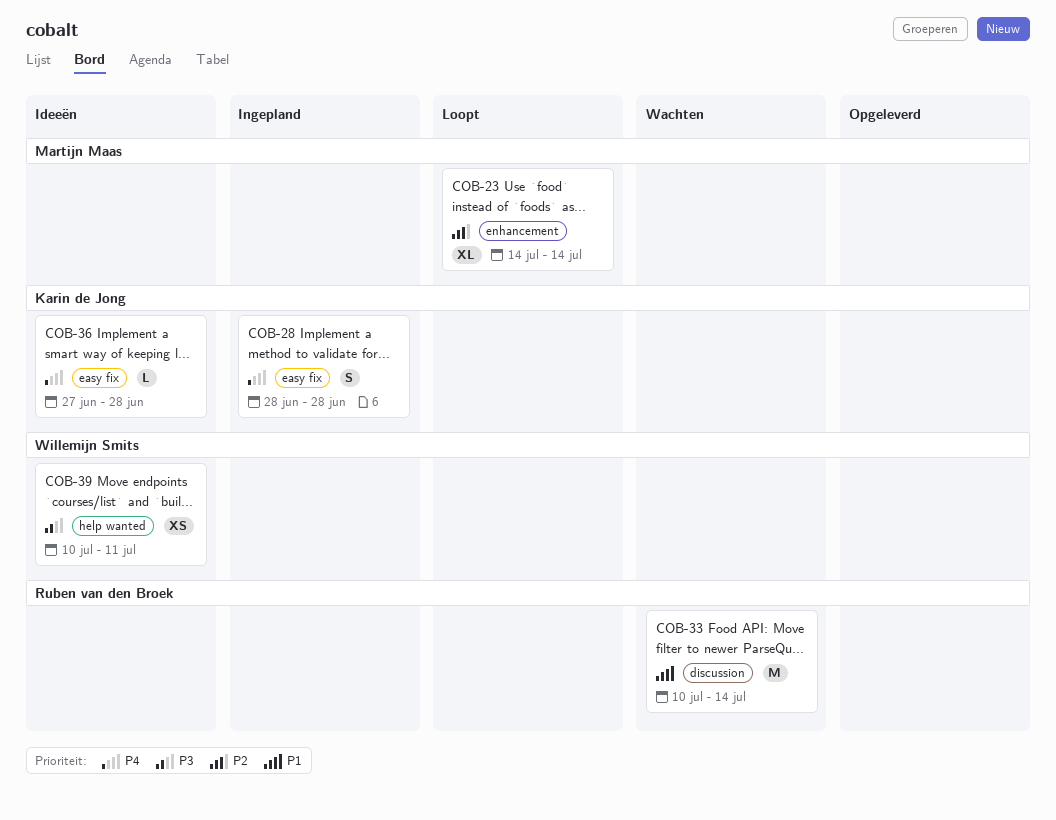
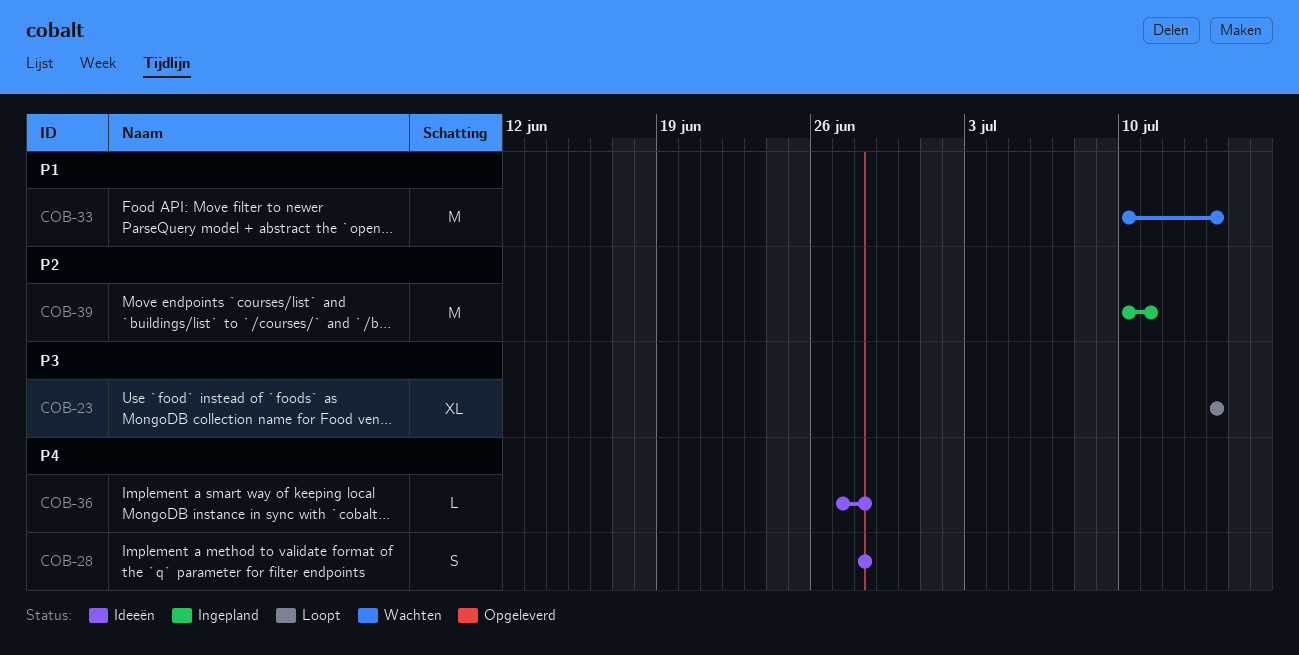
COB-23, priority: P2 -> P3
COB-28, status: Ingepland -> Ideeën
COB-39, status: Ideeën -> Ingepland
COB-39, priority: P3 -> P2
COB-39, estimate: XS -> M

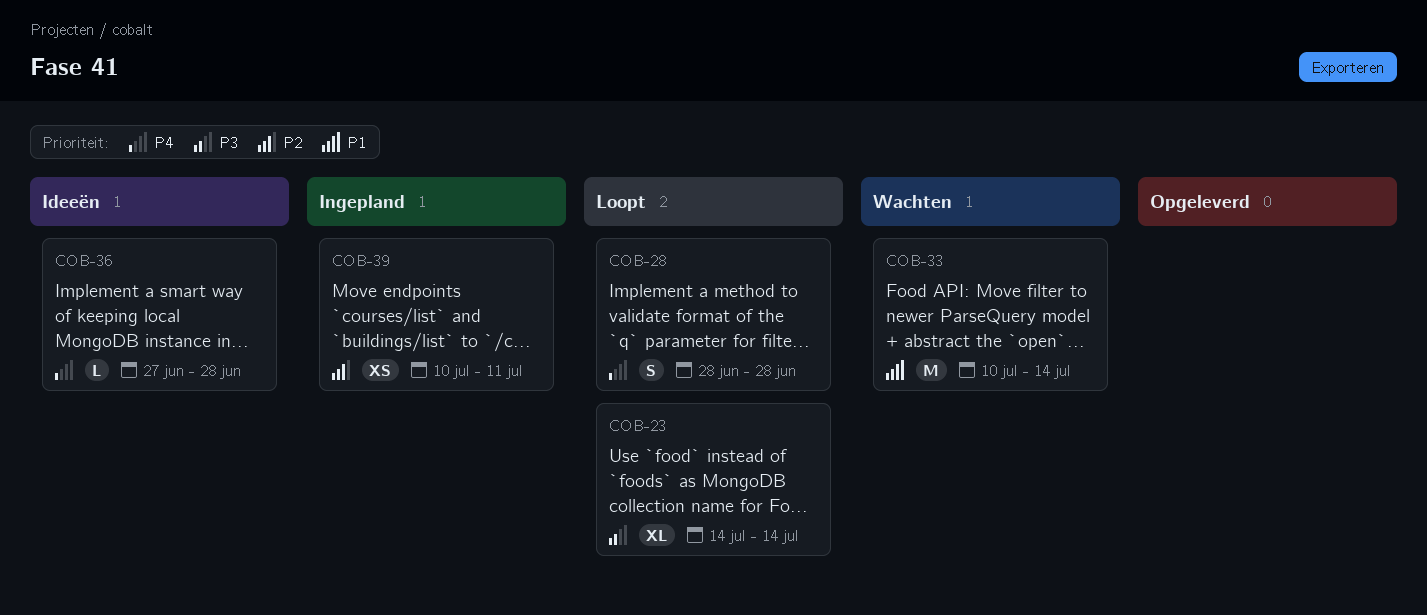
COB-28, status: Ideeën -> Loopt
COB-39, estimate: M -> XS

